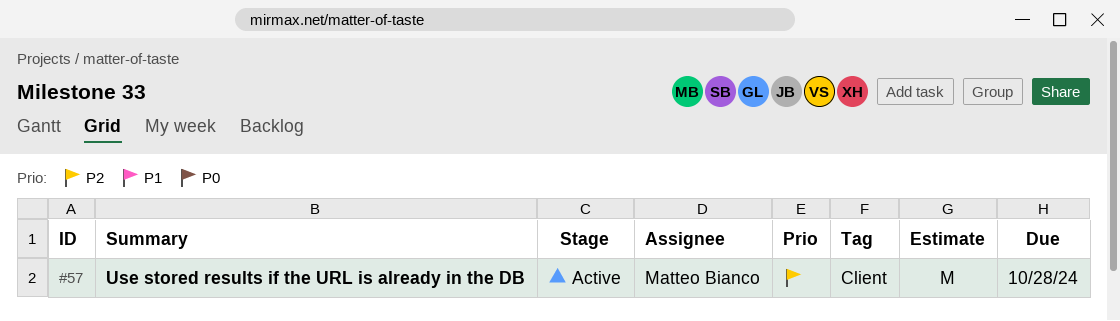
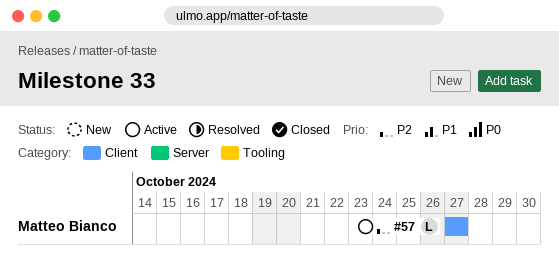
#57, estimate: M -> L
#57, due: Oct 28 -> Oct 27

